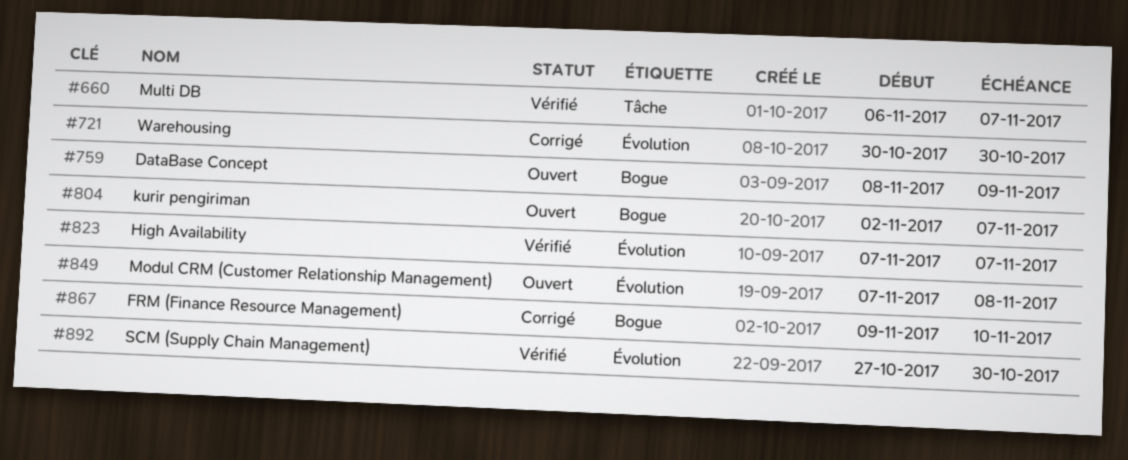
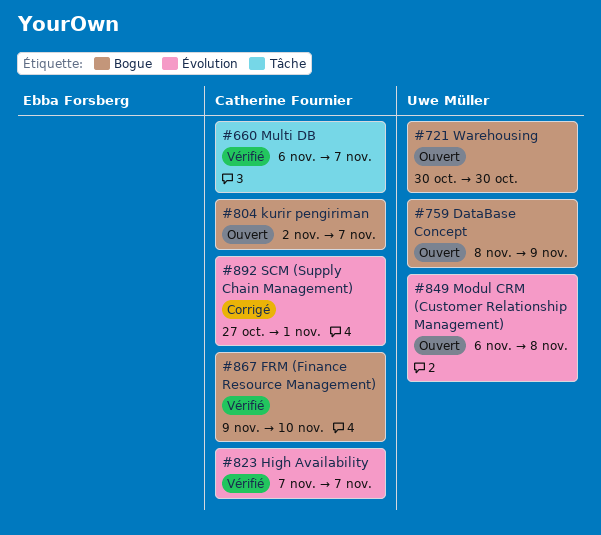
#721, status: Corrigé -> Ouvert
#721, label: Évolution -> Bogue
#849, start: Nov 7 -> Nov 6
#867, status: Corrigé -> Vérifié
#892, status: Vérifié -> Corrigé
#892, due: Oct 30 -> Nov 1

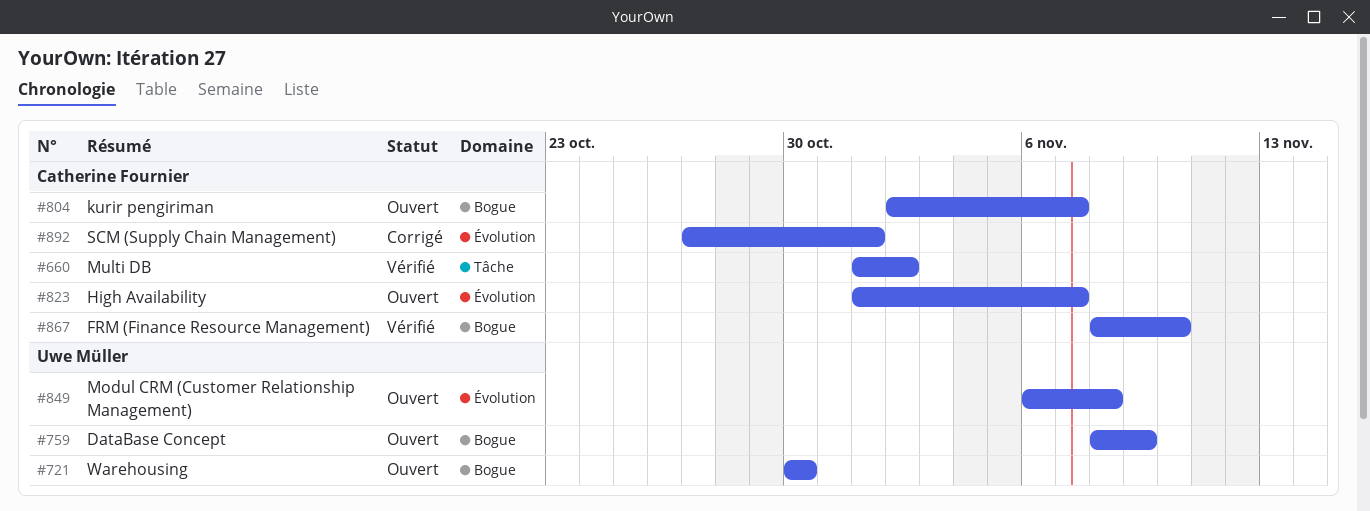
#660, start: Nov 6 -> Nov 1
#660, due: Nov 7 -> Nov 2
#823, status: Vérifié -> Ouvert
#823, start: Nov 7 -> Nov 1
#867, start: Nov 9 -> Nov 8

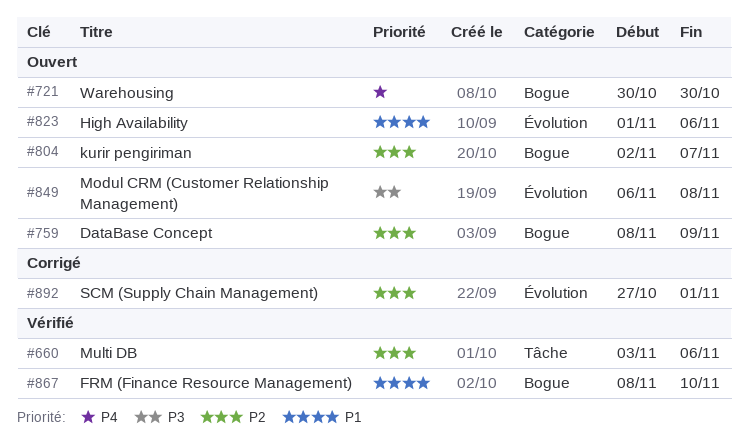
#660, start: Nov 1 -> Nov 3
#660, due: Nov 2 -> Nov 6
#823, due: Nov 7 -> Nov 6

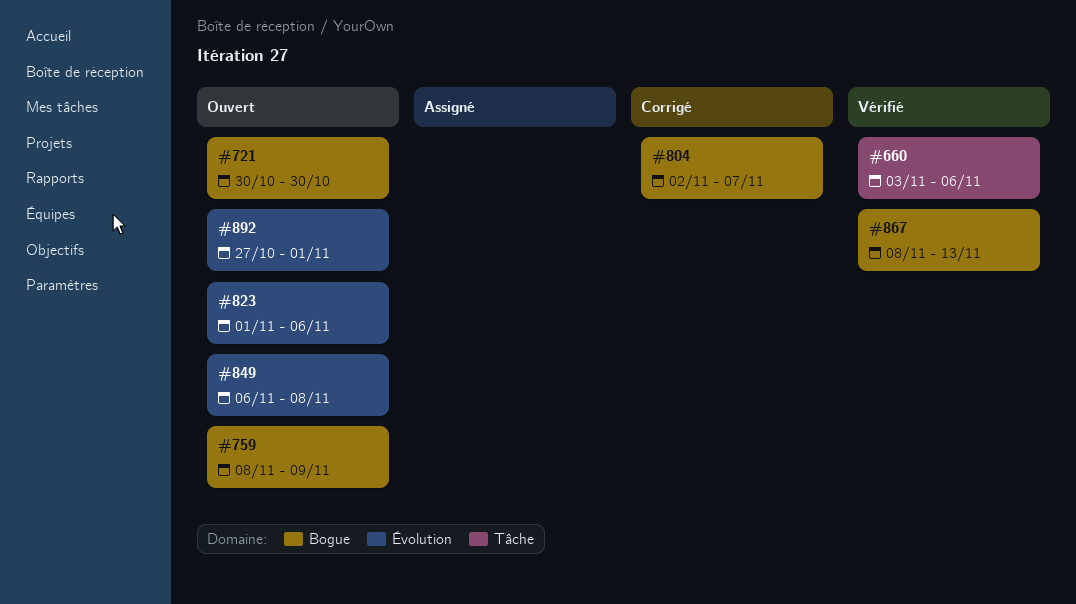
#804, status: Ouvert -> Corrigé
#867, due: Nov 10 -> Nov 13
#892, status: Corrigé -> Ouvert

